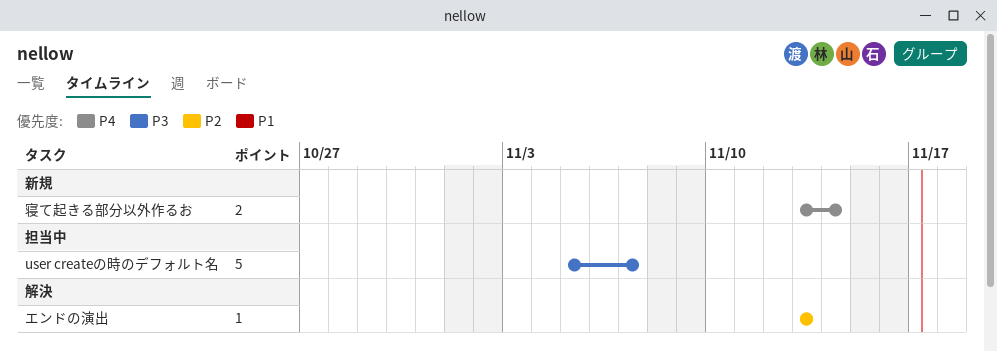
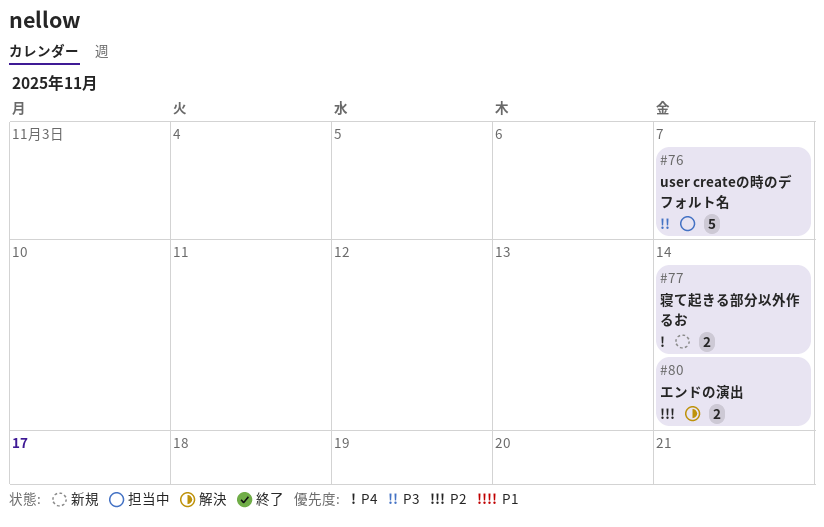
エンドの演出, estimate: 1 -> 2
エンドの演出, due: Nov 13 -> Nov 14

